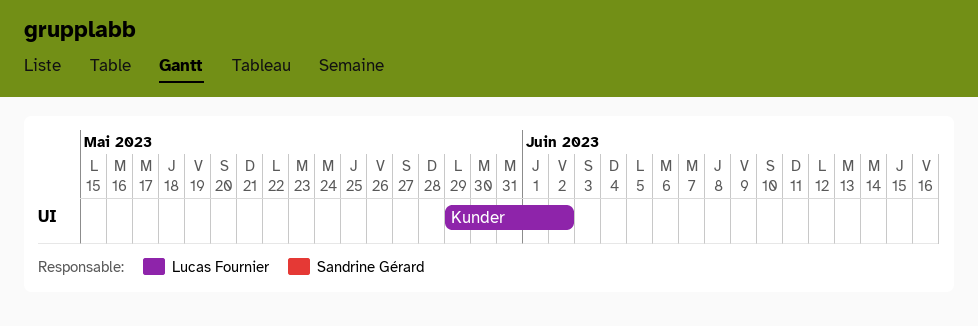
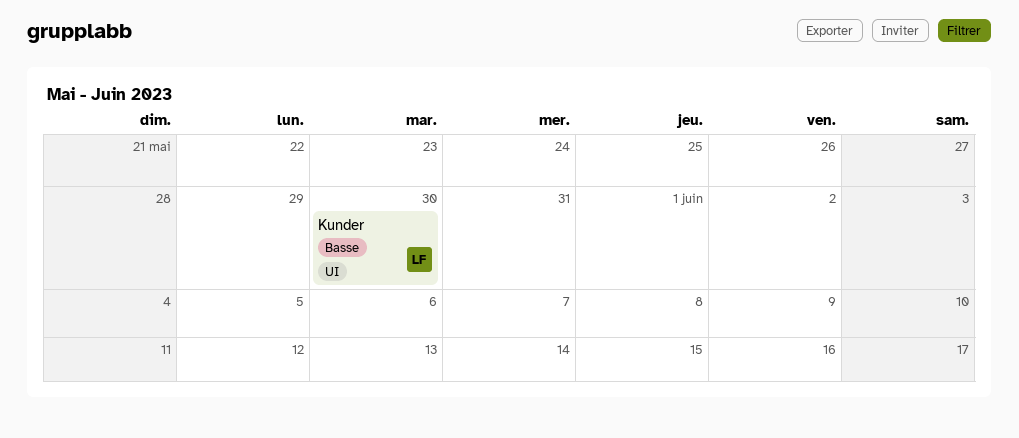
Kunder, due: Jun 2 -> May 30

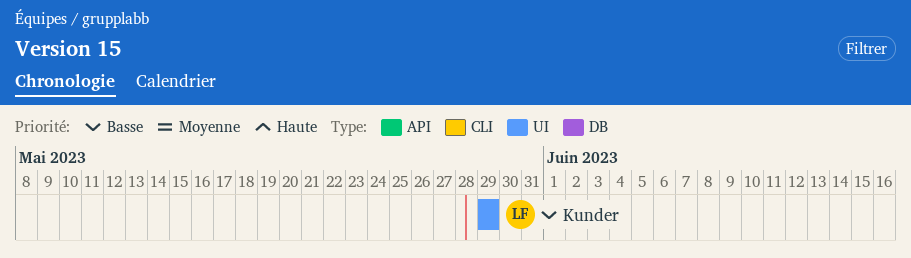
Kunder, due: May 30 -> May 29

